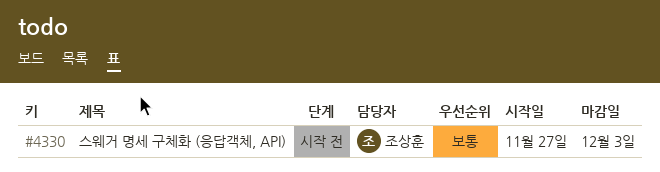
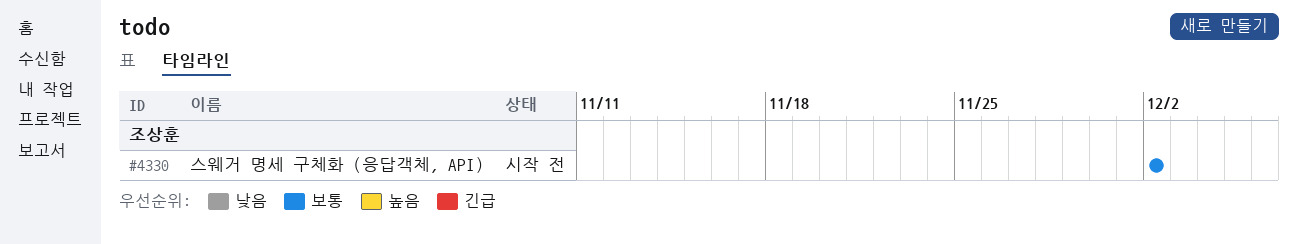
#4330, start: Nov 27 -> Dec 2
#4330, due: Dec 3 -> Dec 2

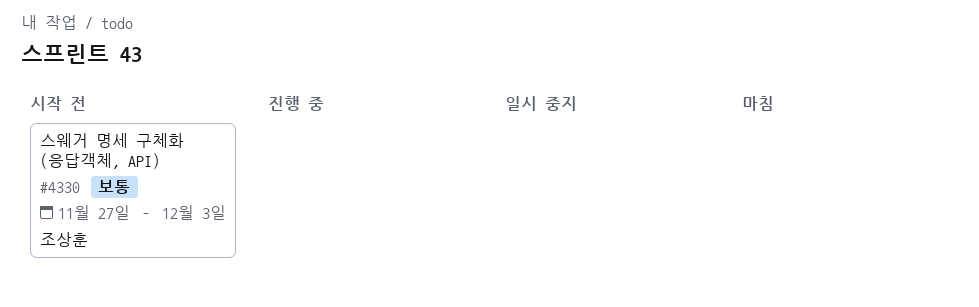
#4330, start: Dec 2 -> Nov 27
#4330, due: Dec 2 -> Dec 3

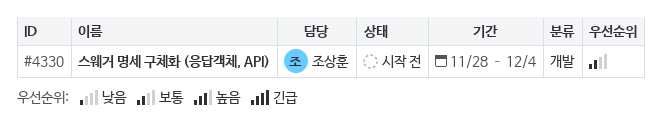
#4330, start: Nov 27 -> Nov 28
#4330, due: Dec 3 -> Dec 4

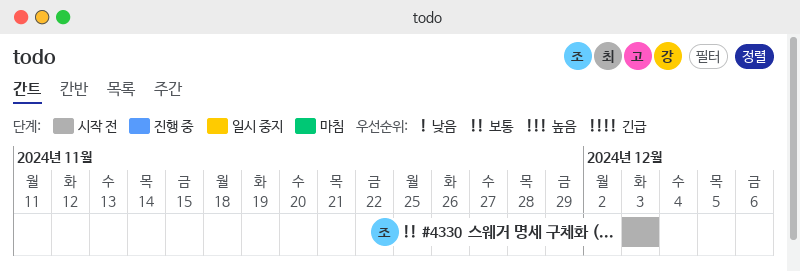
#4330, start: Nov 28 -> Dec 3
#4330, due: Dec 4 -> Dec 3

